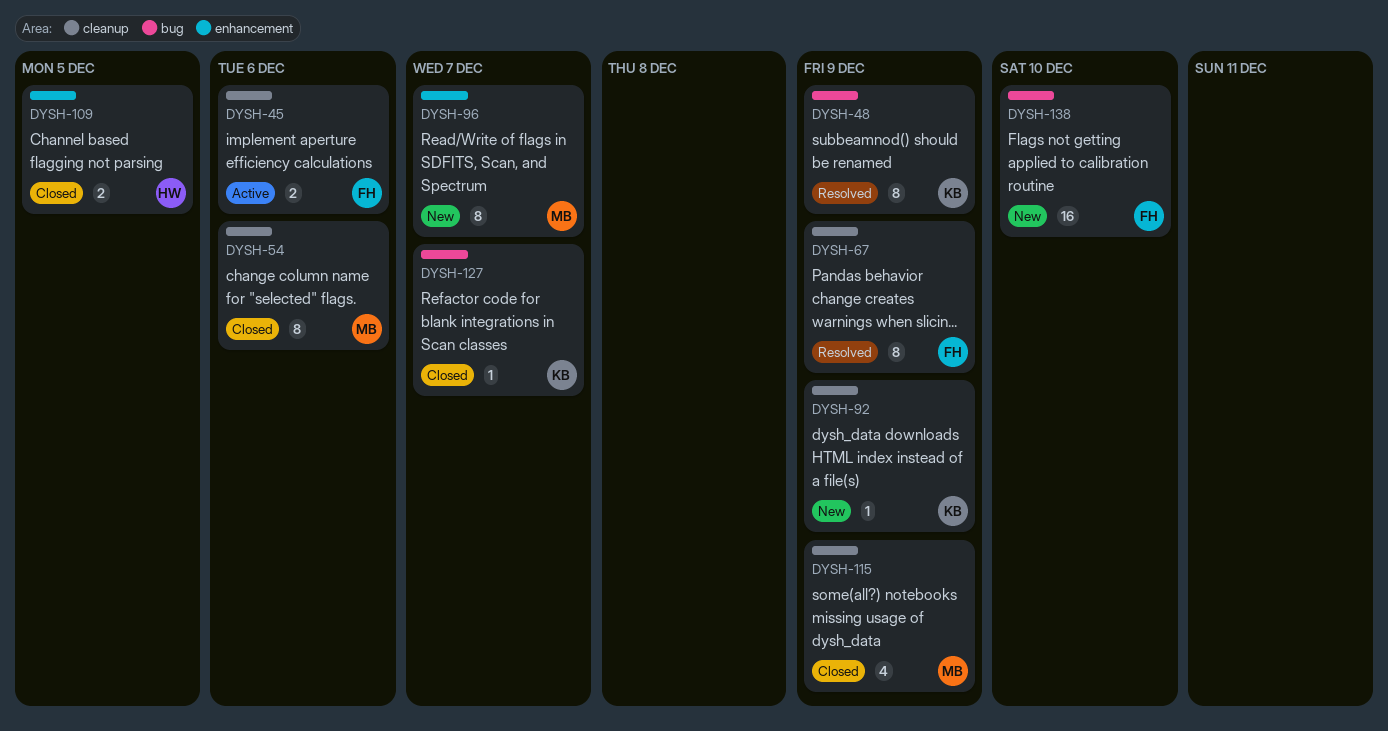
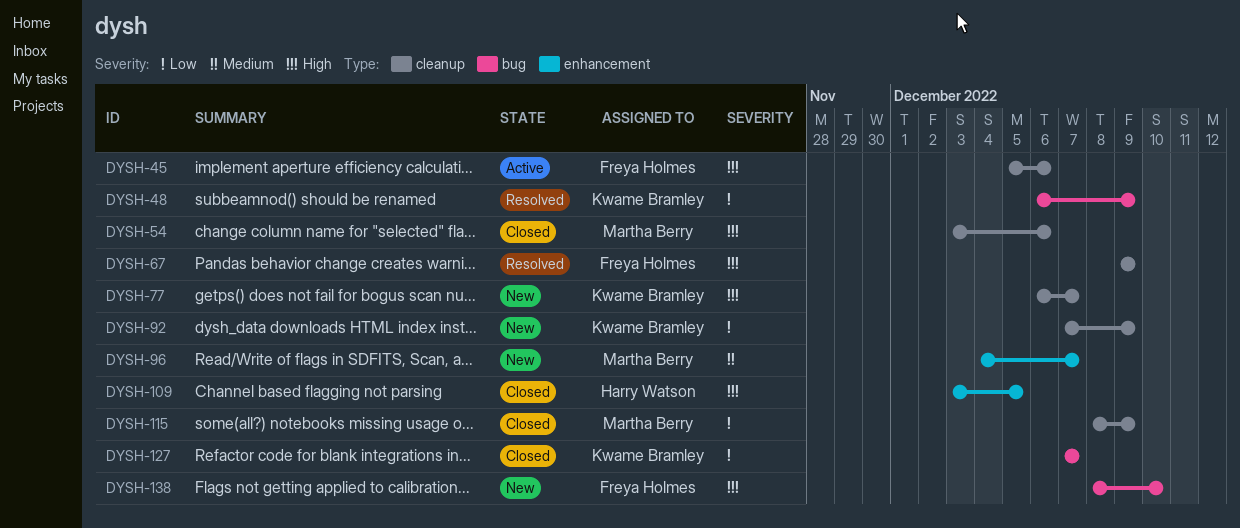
DYSH-77: none -> present

